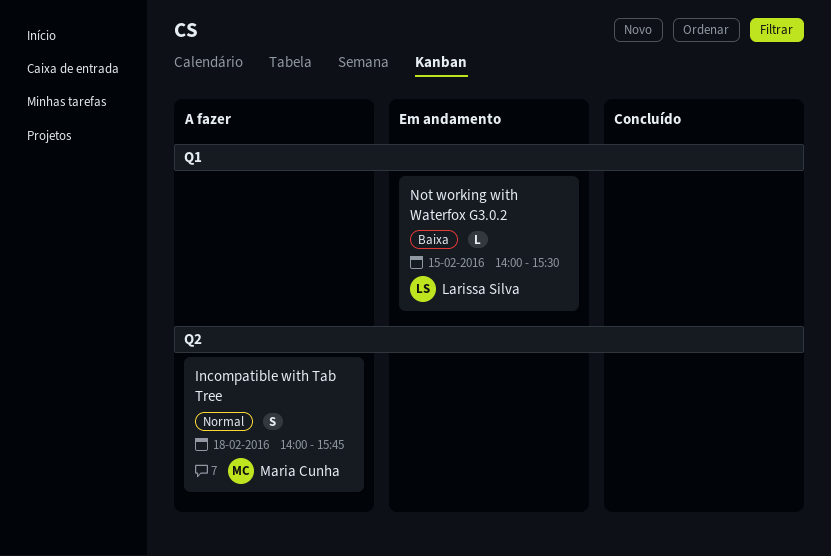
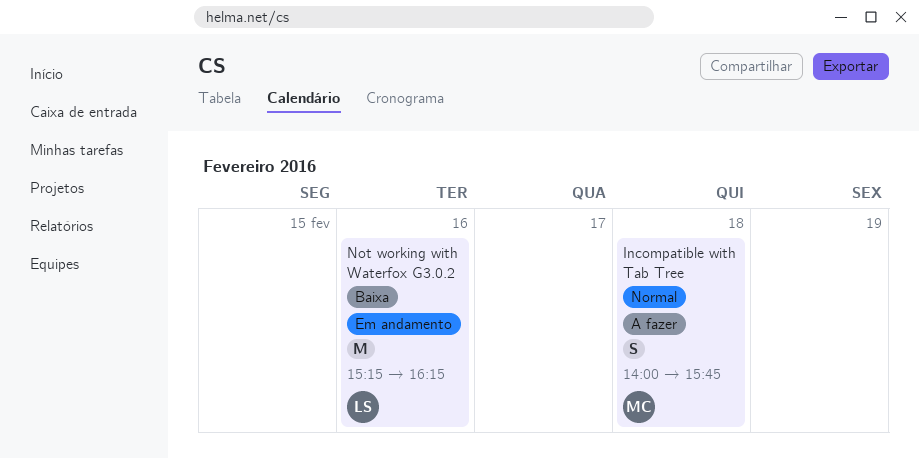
Not working with Waterfox G3.0.2, estimate: L -> M
Not working with Waterfox G3.0.2, day: Feb 15 -> Feb 16
Not working with Waterfox G3.0.2, begins: 14:00 -> 15:15
Not working with Waterfox G3.0.2, ends: 15:30 -> 16:15

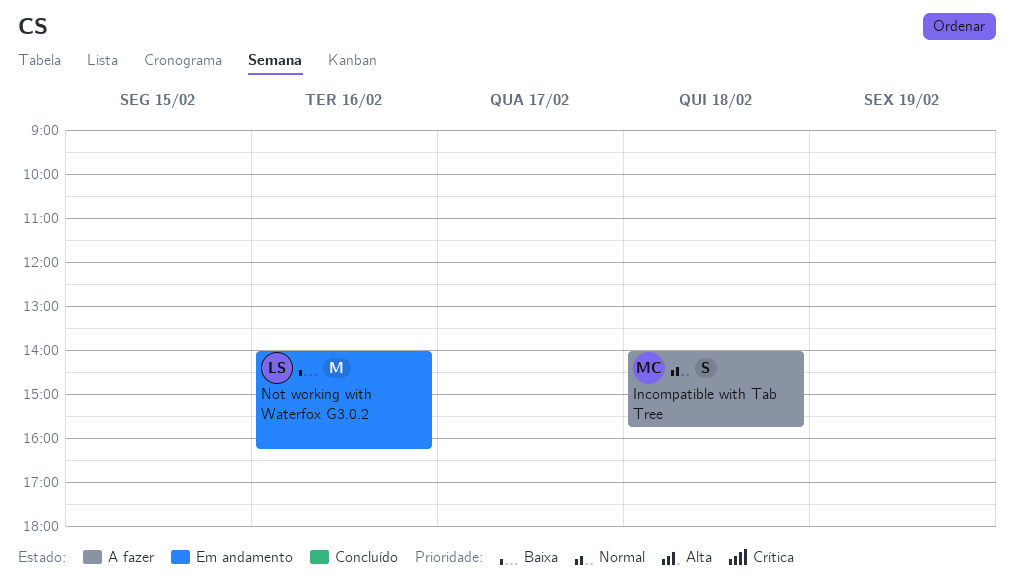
Not working with Waterfox G3.0.2, begins: 15:15 -> 14:00

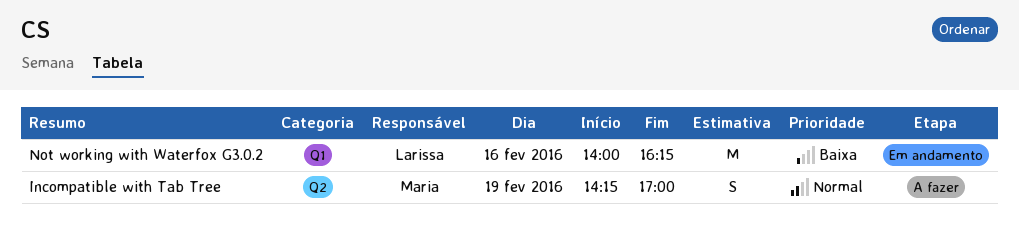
Incompatible with Tab Tree, day: Feb 18 -> Feb 19
Incompatible with Tab Tree, begins: 14:00 -> 14:15
Incompatible with Tab Tree, ends: 15:45 -> 17:00

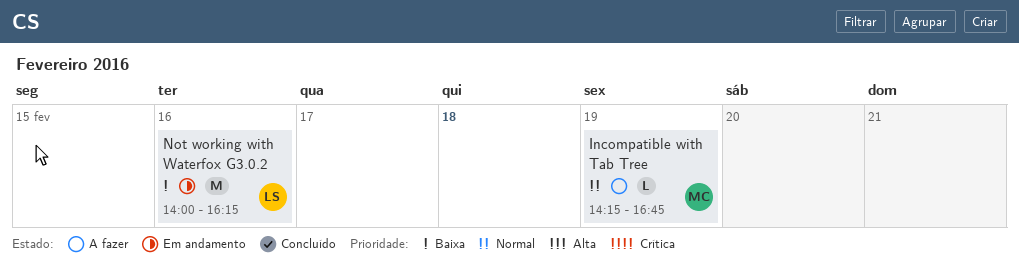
Incompatible with Tab Tree, estimate: S -> L
Incompatible with Tab Tree, ends: 17:00 -> 16:45

